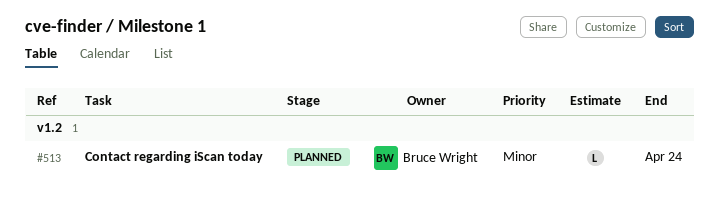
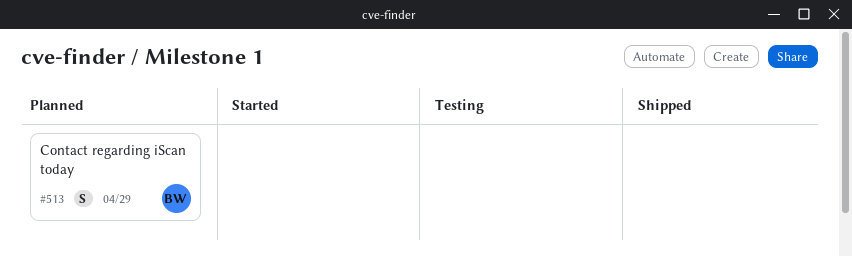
#513, estimate: L -> S
#513, due: Apr 24 -> Apr 29

